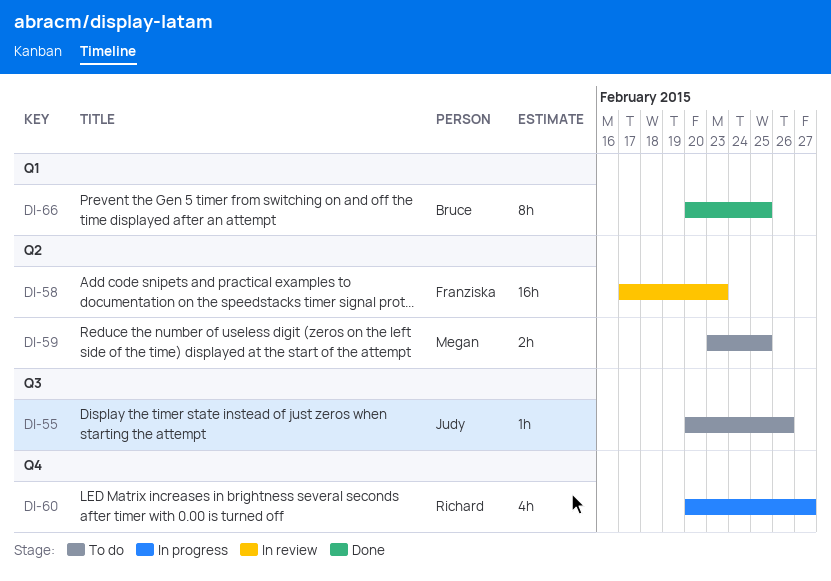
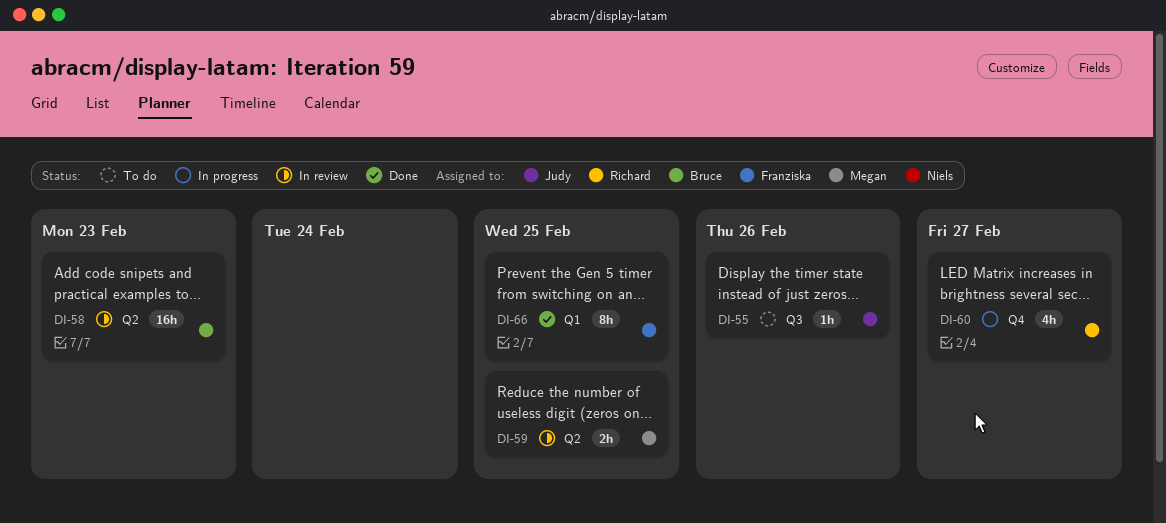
DI-58, owner: Franziska -> Bruce
DI-59, status: To do -> In review
DI-66, owner: Bruce -> Franziska

